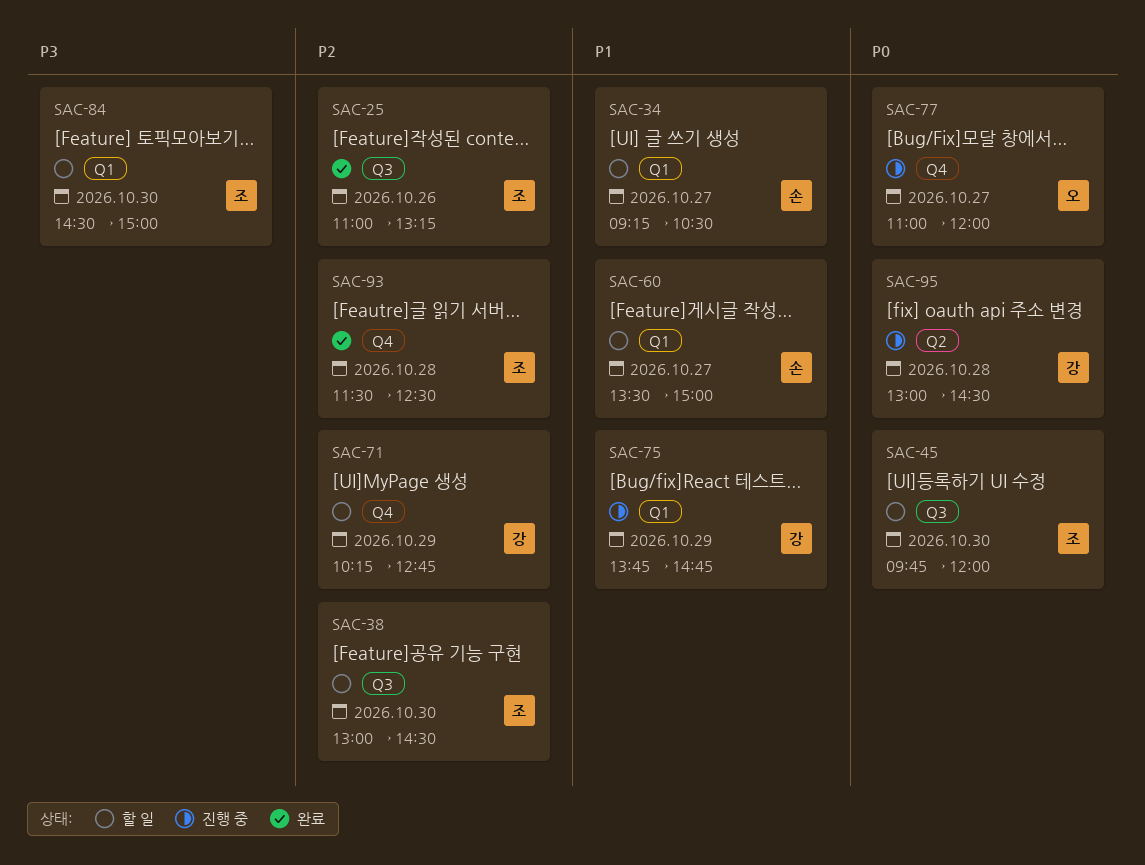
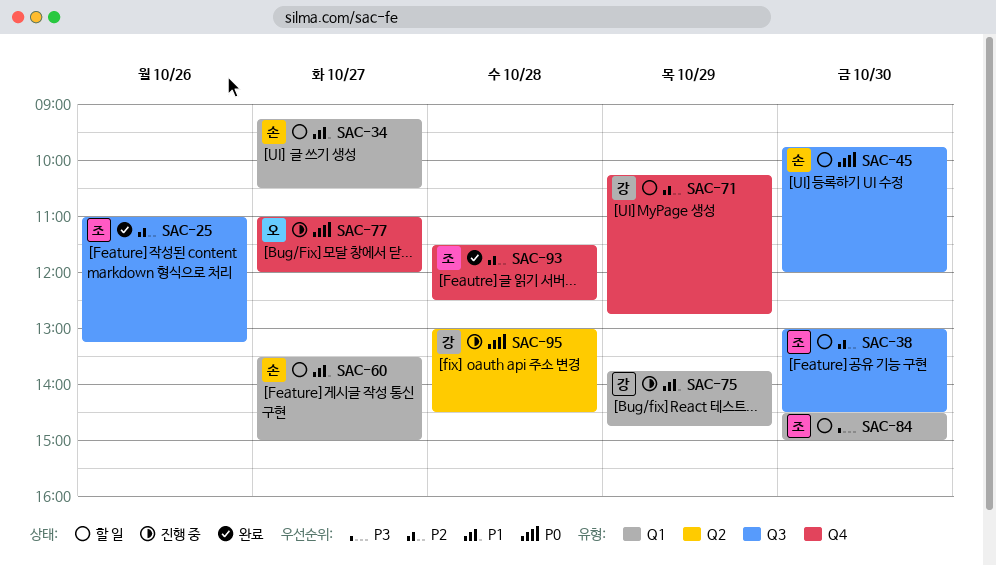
SAC-45, owner: 조 -> 손

